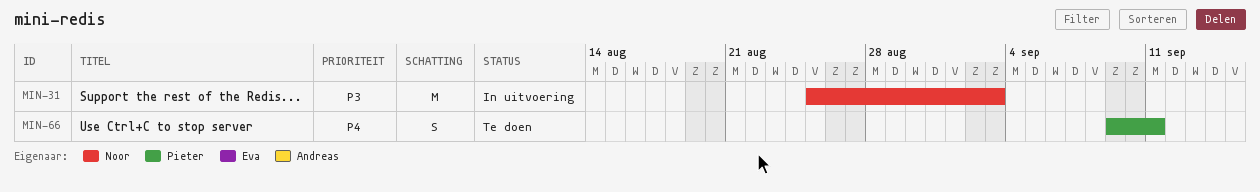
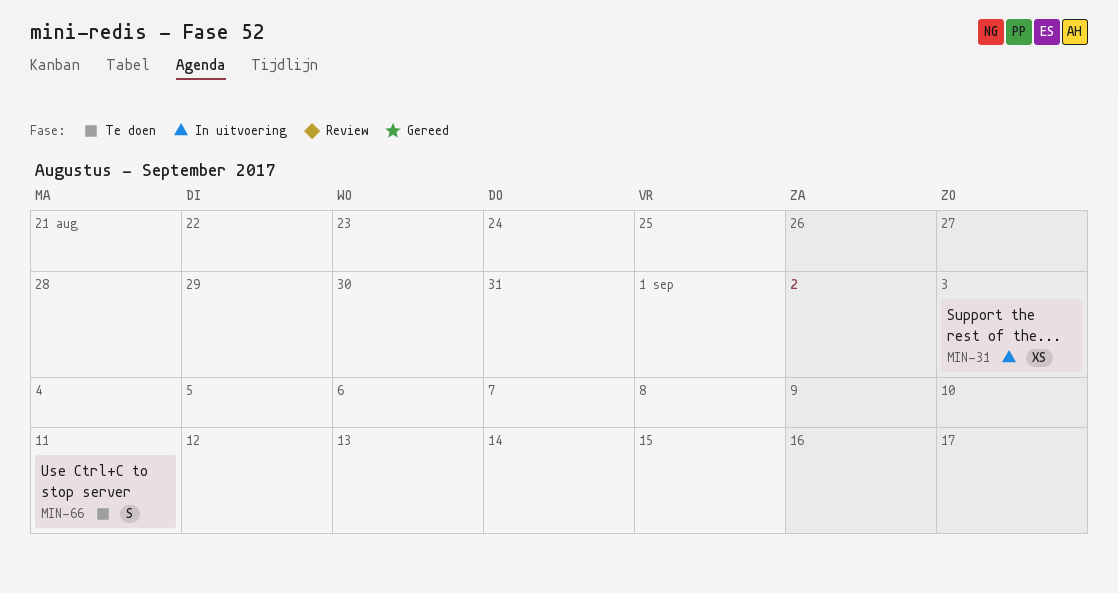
MIN-31, estimate: M -> XS

